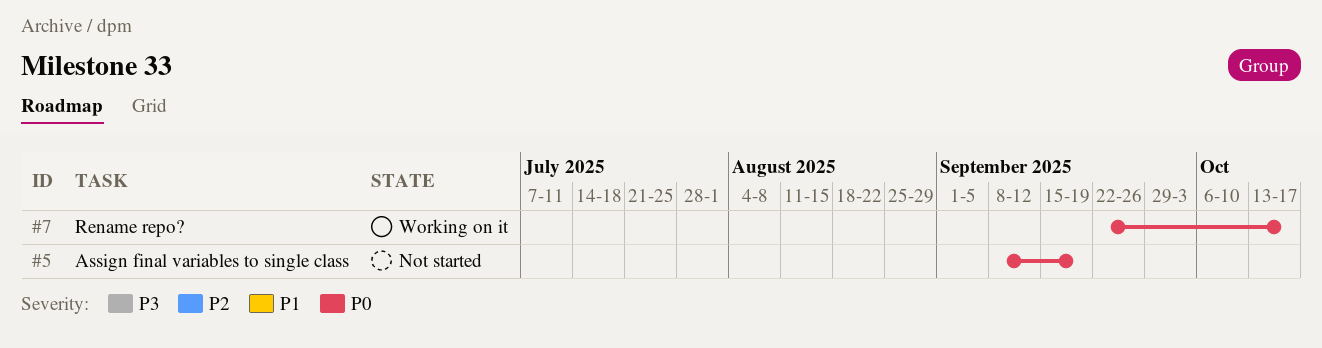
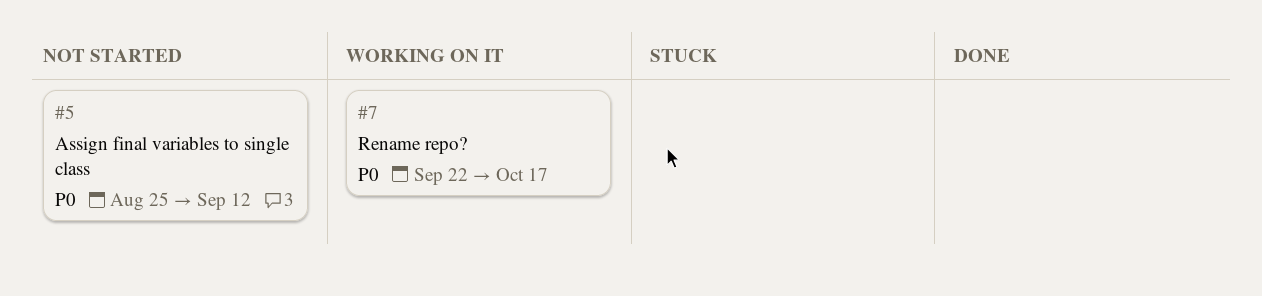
#5, start: Sep 8 -> Aug 25
#5, due: Sep 19 -> Sep 12

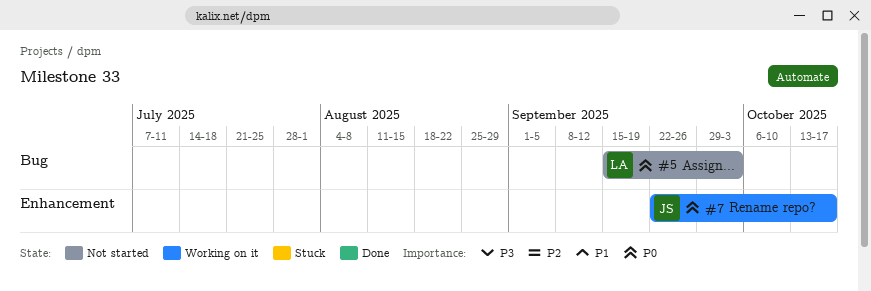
#5, start: Aug 25 -> Sep 15
#5, due: Sep 12 -> Oct 3

